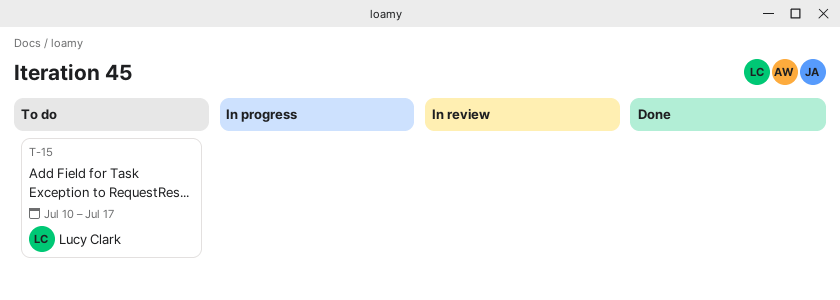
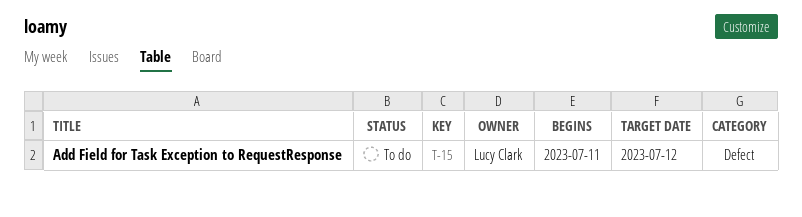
T-15, start: Jul 10 -> Jul 11
T-15, due: Jul 17 -> Jul 12

